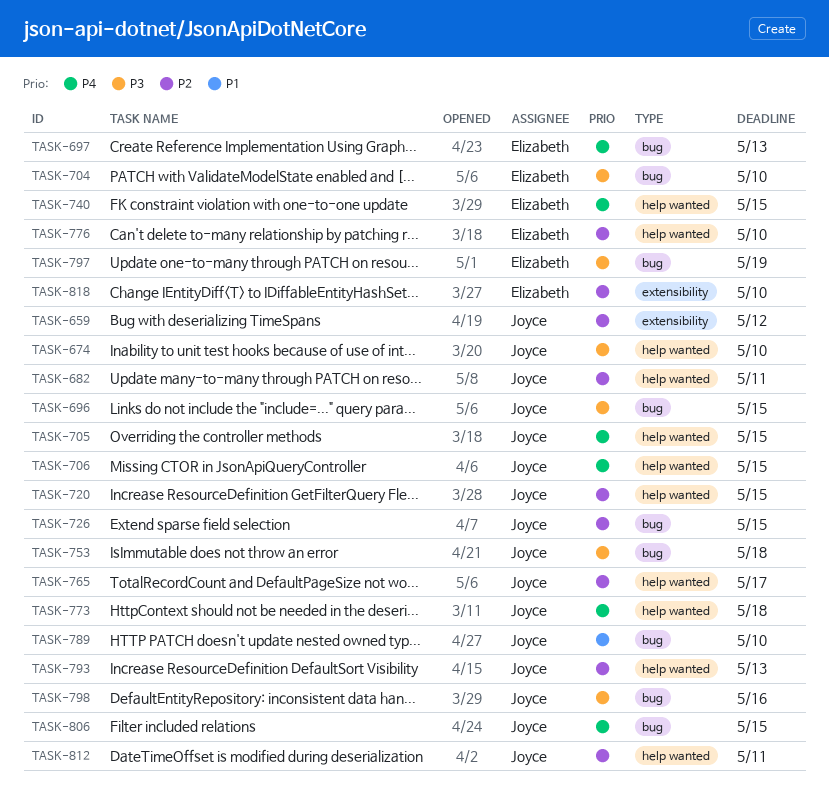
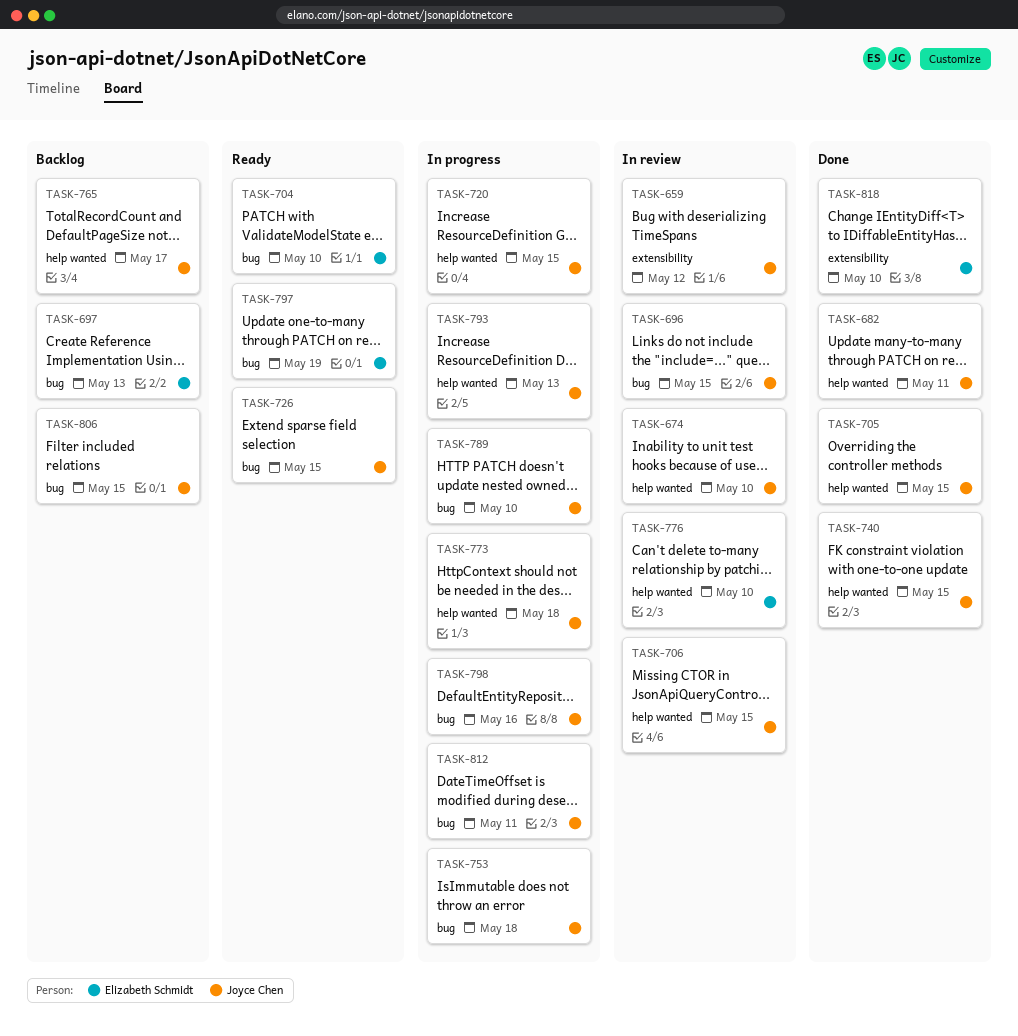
TASK-740, owner: Elizabeth Schmidt -> Joyce Chen
TASK-812, label: help wanted -> bug

